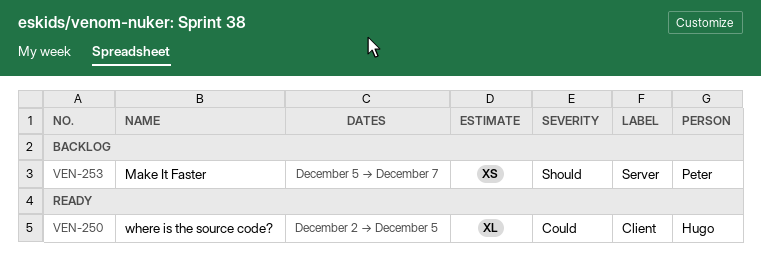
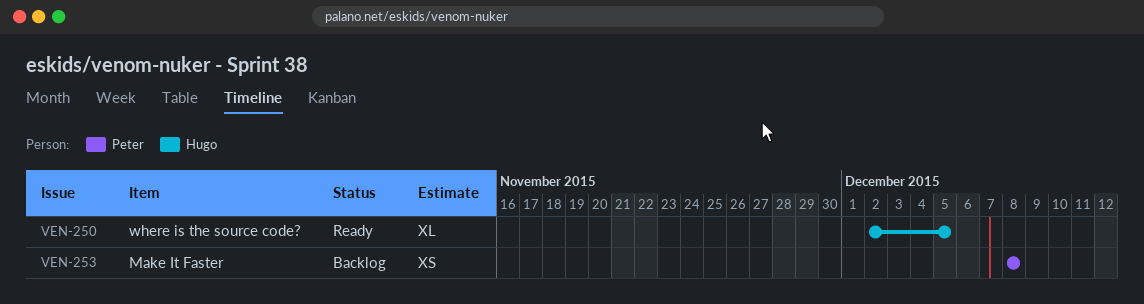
VEN-253, start: Dec 5 -> Dec 8
VEN-253, due: Dec 7 -> Dec 8

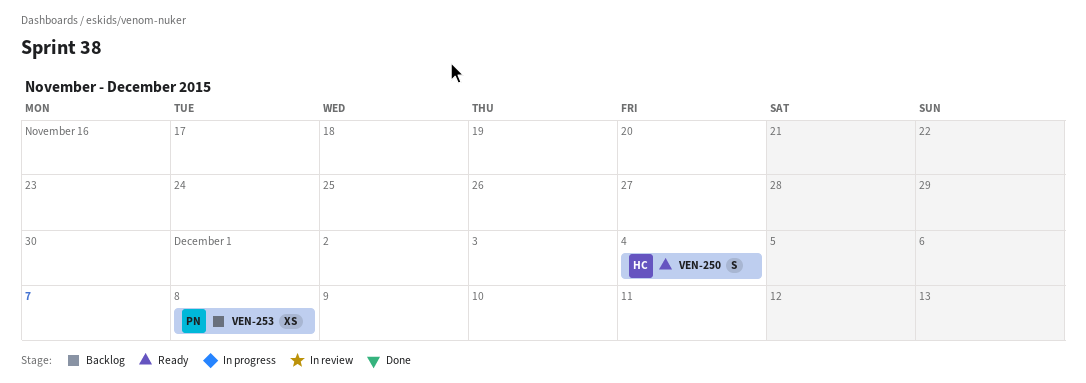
VEN-250, estimate: XL -> S
VEN-250, start: Dec 2 -> Dec 4
VEN-250, due: Dec 5 -> Dec 4

